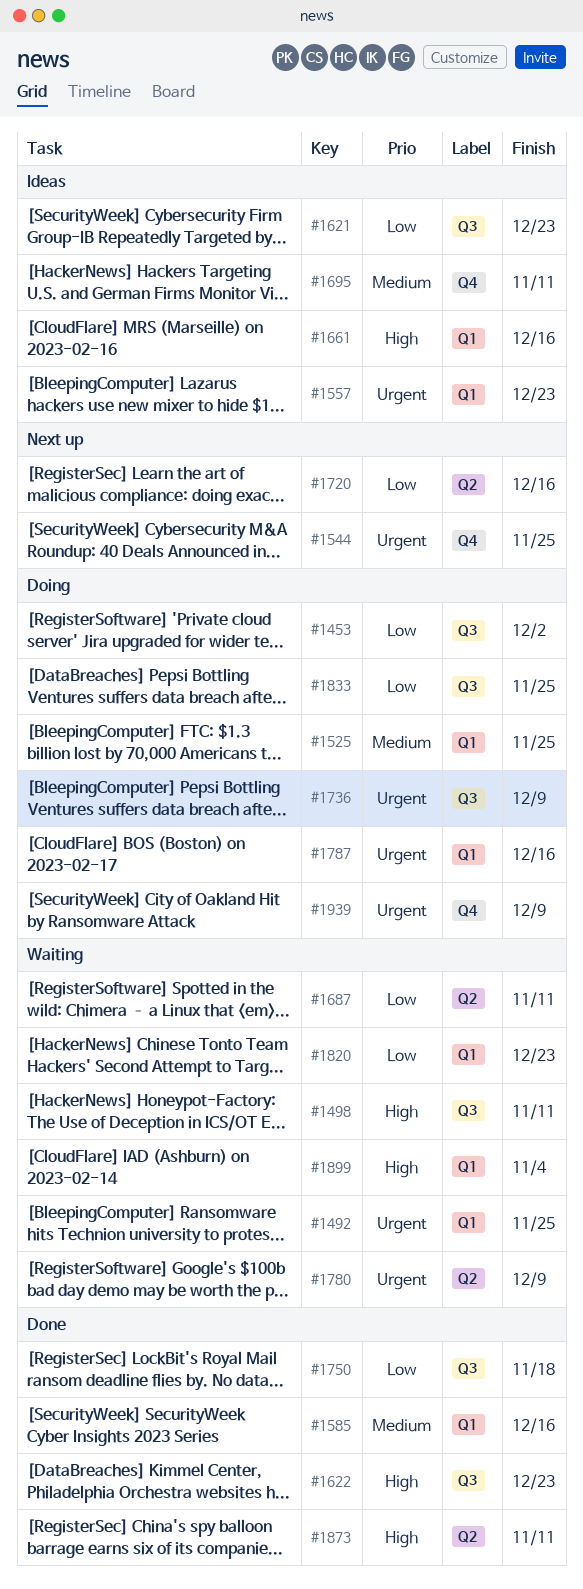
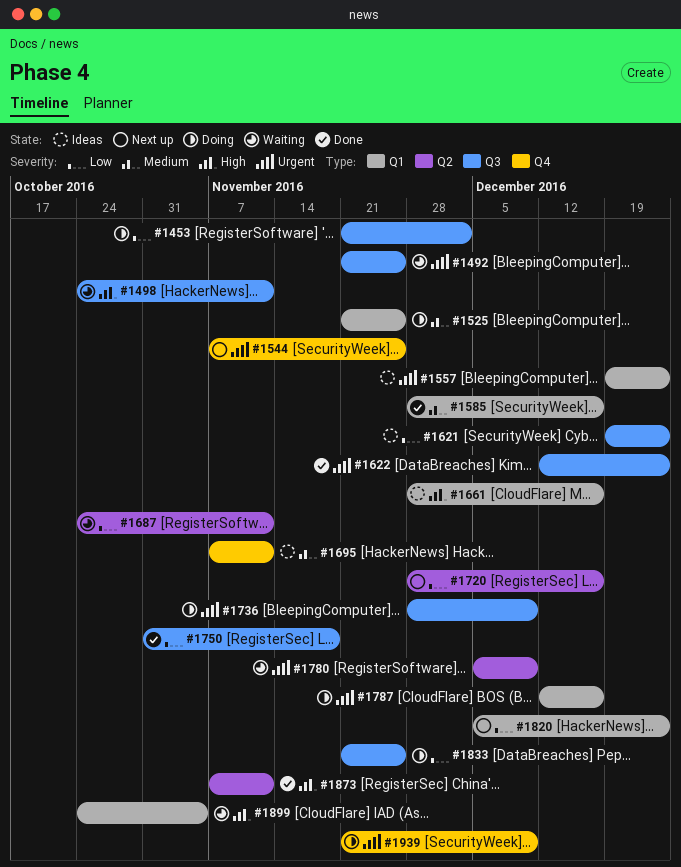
#1492, label: Q1 -> Q3
#1622, priority: High -> Urgent
#1820, status: Waiting -> Next up

